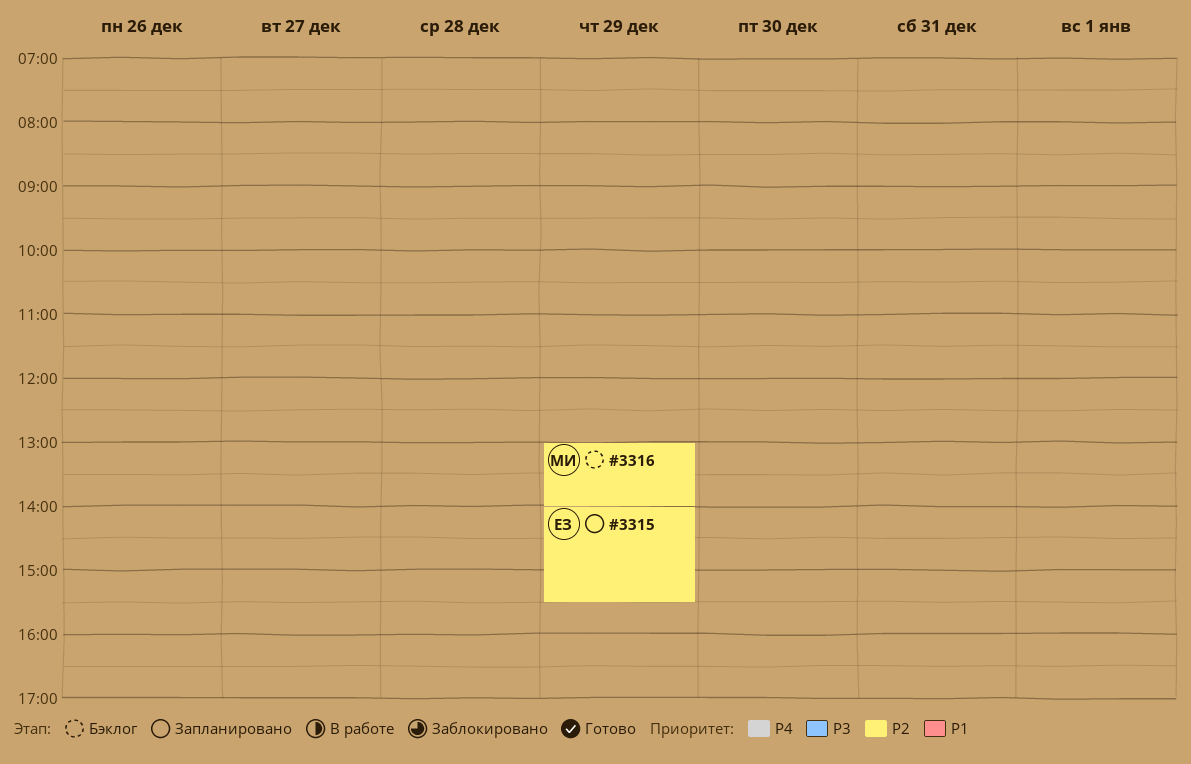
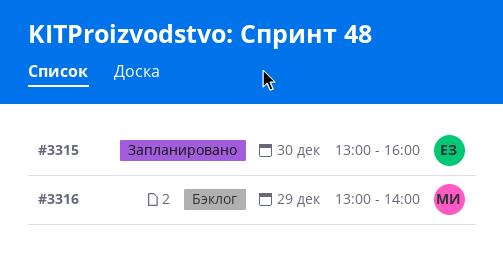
#3315, day: Dec 29 -> Dec 30
#3315, begins: 14:00 -> 13:00
#3315, ends: 15:30 -> 16:00

